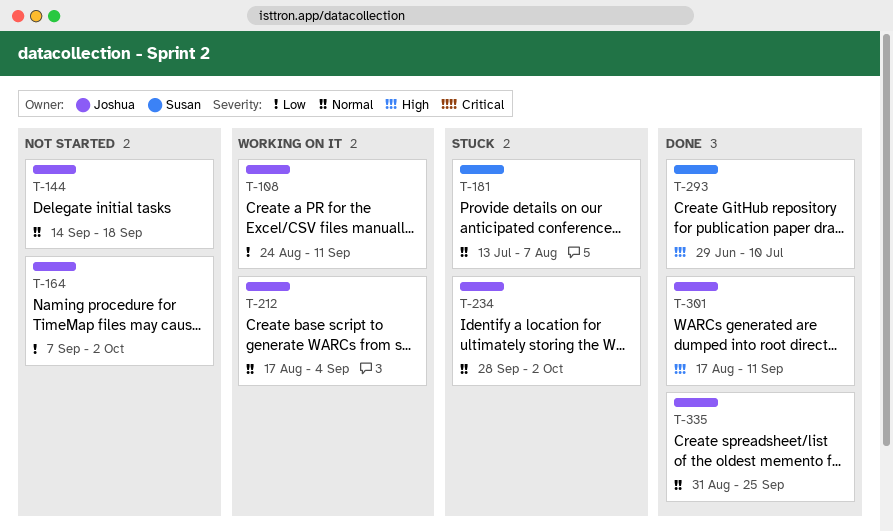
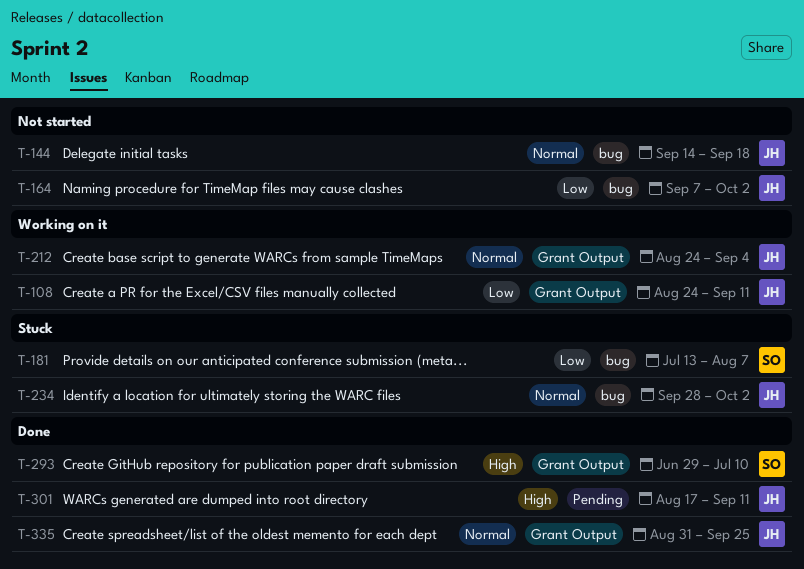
T-181, priority: Normal -> Low
T-212, start: Aug 17 -> Aug 24

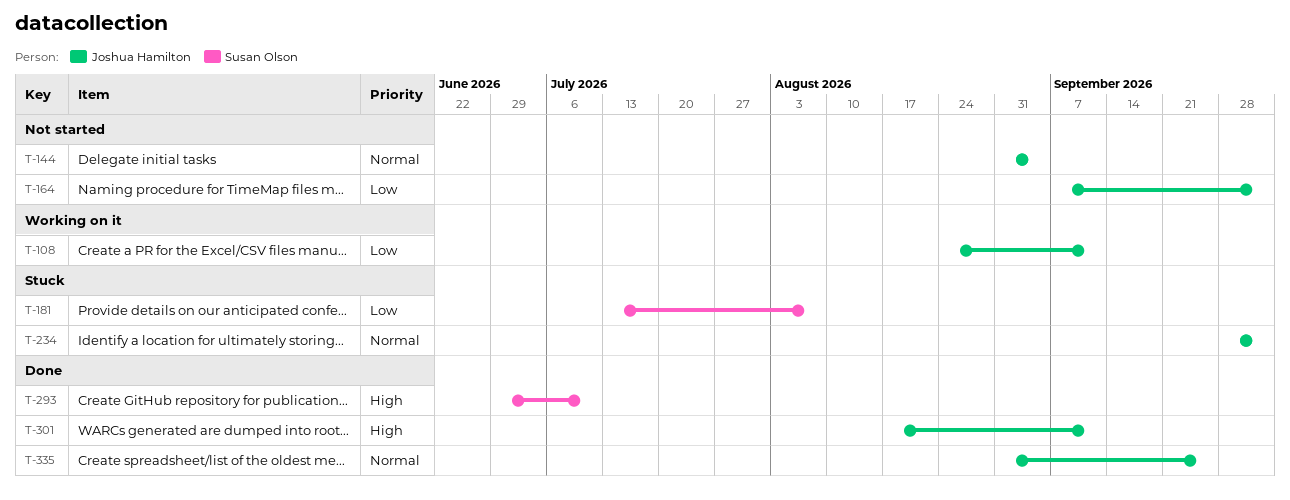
T-144, start: Sep 14 -> Aug 31
T-144, due: Sep 18 -> Sep 4
T-212: present -> none

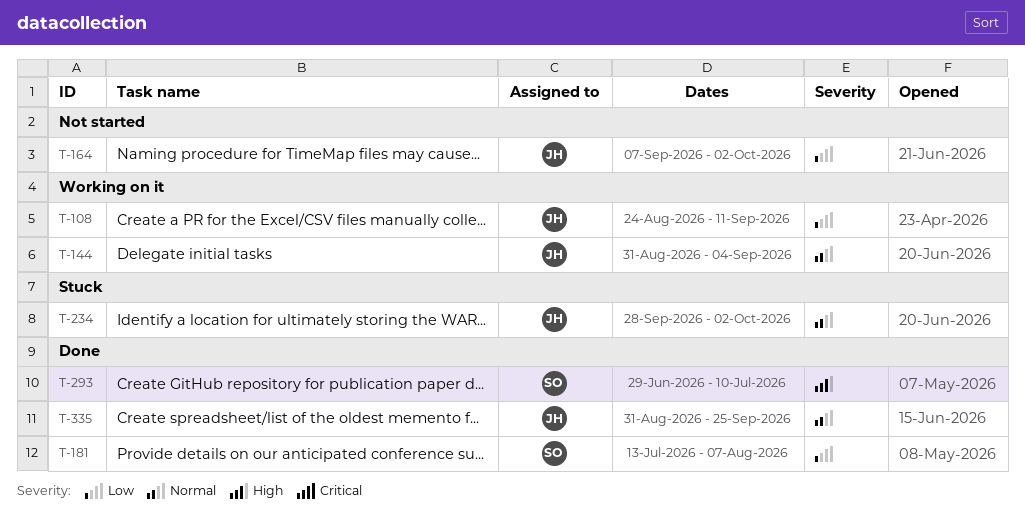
T-144, status: Not started -> Working on it
T-181, status: Stuck -> Done
T-301: present -> none

